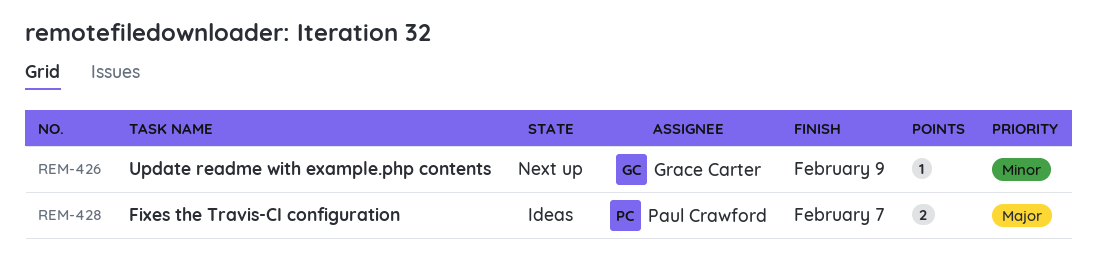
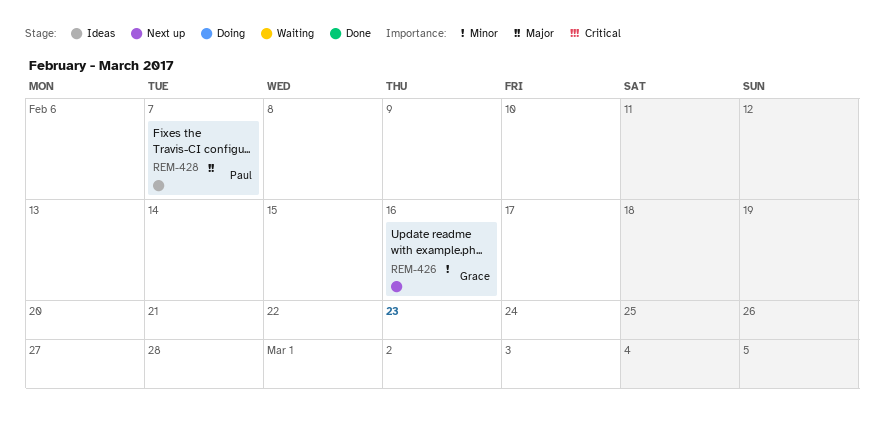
REM-426, due: Feb 9 -> Feb 16

